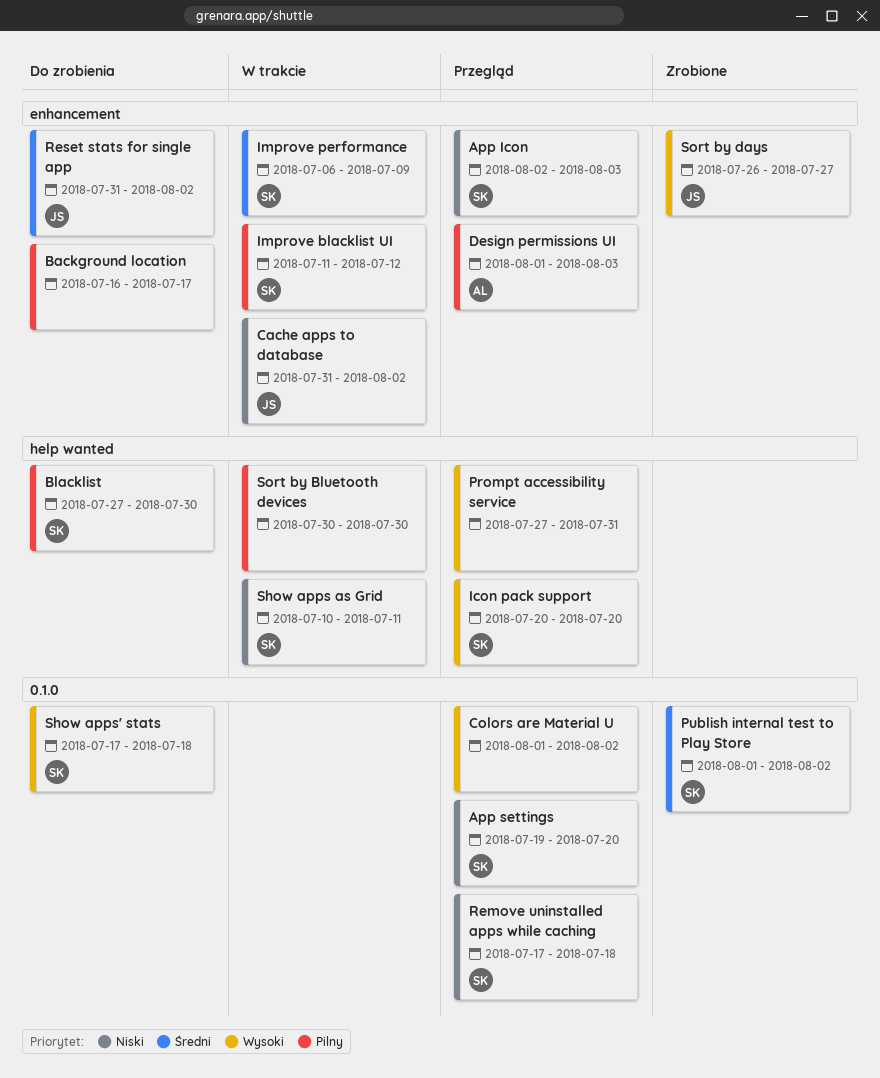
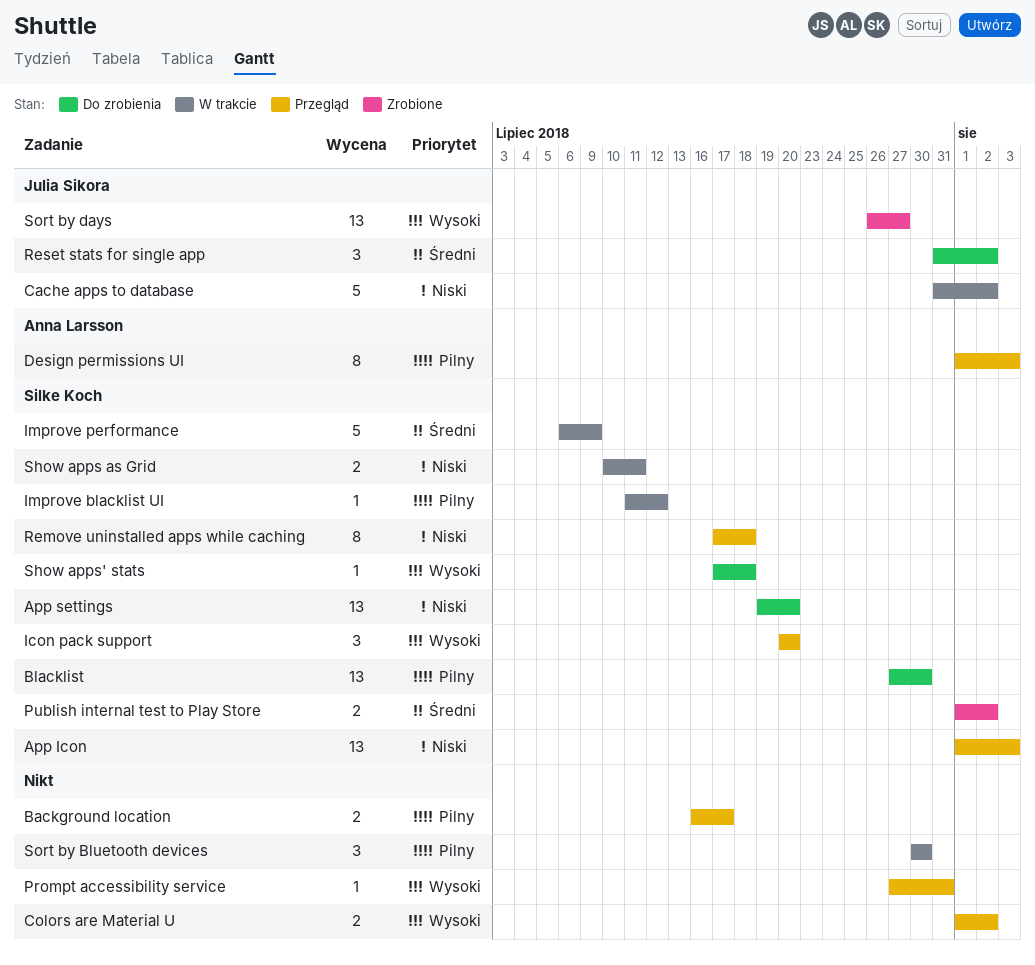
App Icon, start: Aug 2 -> Aug 1
App settings, status: Przegląd -> Do zrobienia
Background location, status: Do zrobienia -> Przegląd

